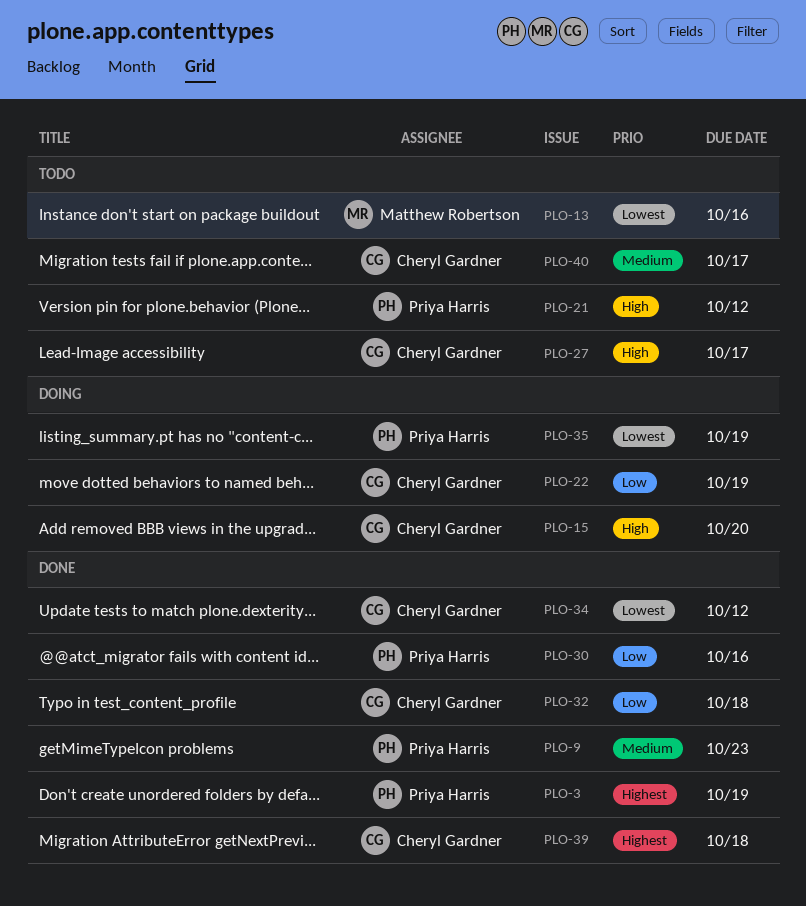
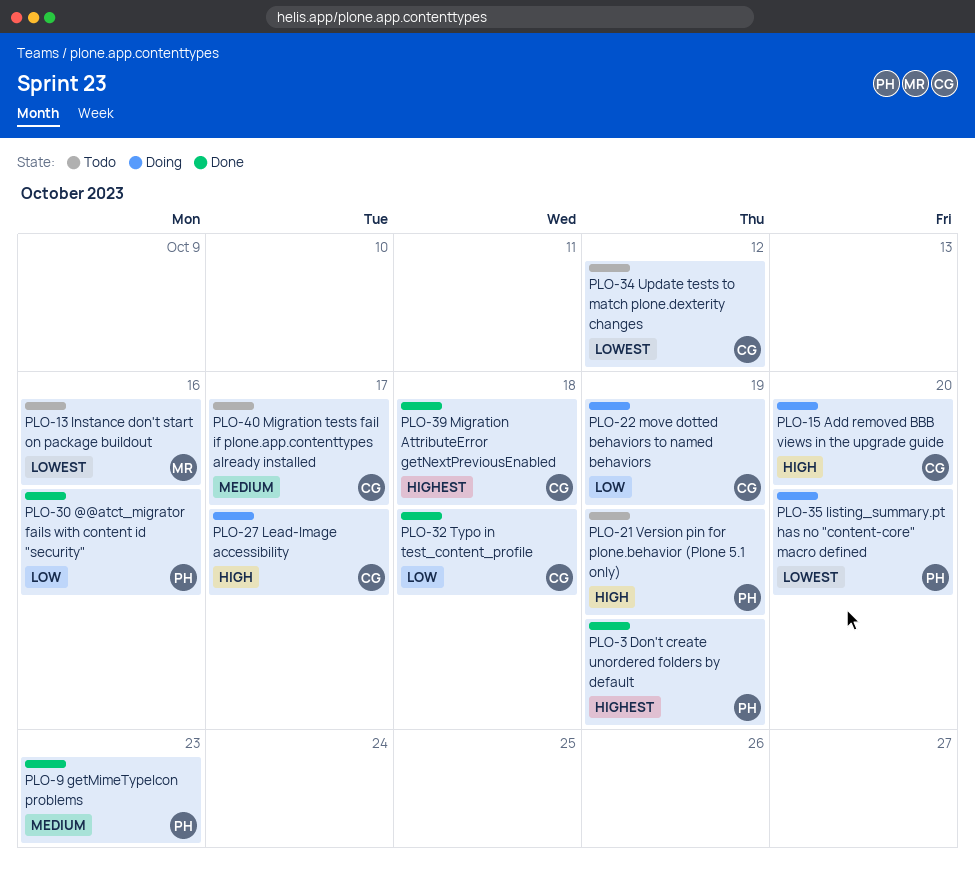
PLO-21, due: Oct 12 -> Oct 19
PLO-27, status: Todo -> Doing
PLO-34, status: Done -> Todo
PLO-35, due: Oct 19 -> Oct 20

